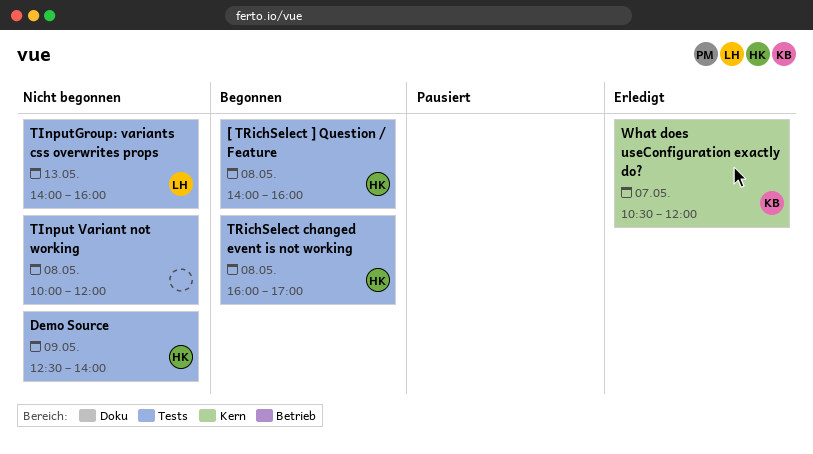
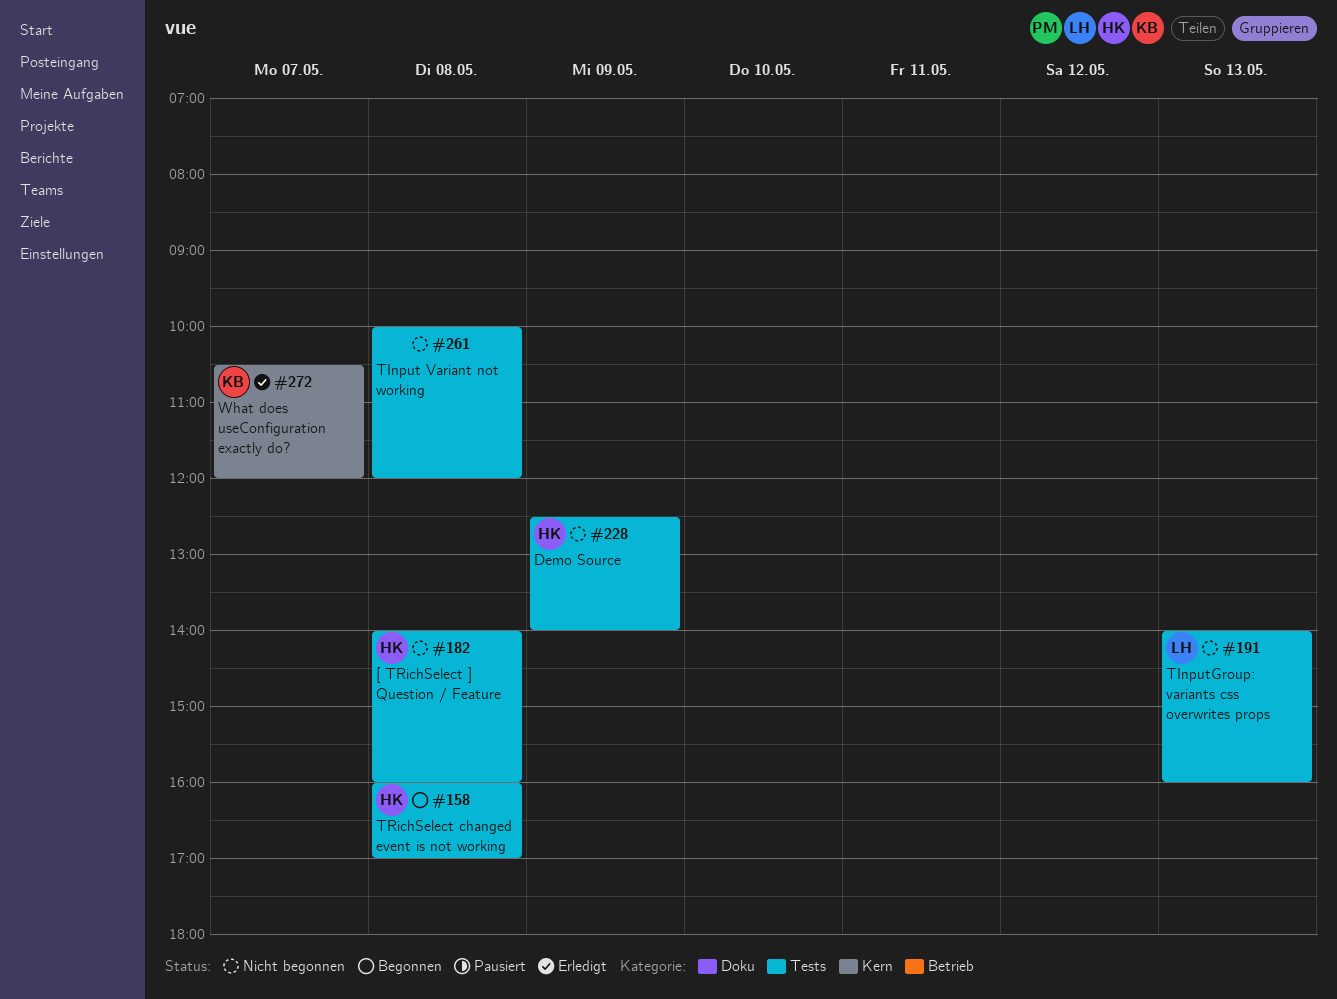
[ TRichSelect ] Question / Feature, status: Begonnen -> Nicht begonnen

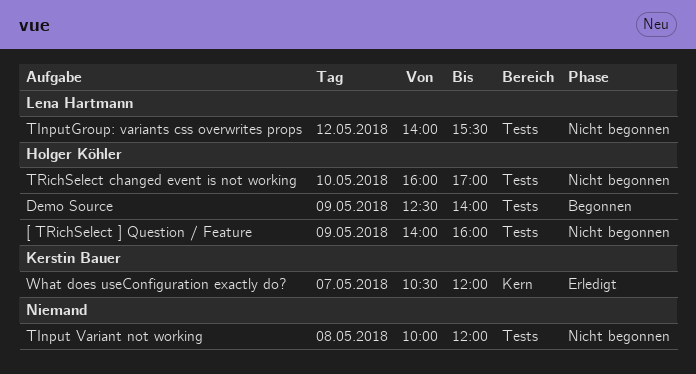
[ TRichSelect ] Question / Feature, day: May 8 -> May 9
Demo Source, status: Nicht begonnen -> Begonnen
TInputGroup: variants css overwrites props, day: May 13 -> May 12
TInputGroup: variants css overwrites props, ends: 16:00 -> 15:30
TRichSelect changed event is not working, status: Begonnen -> Nicht begonnen
TRichSelect changed event is not working, day: May 8 -> May 10

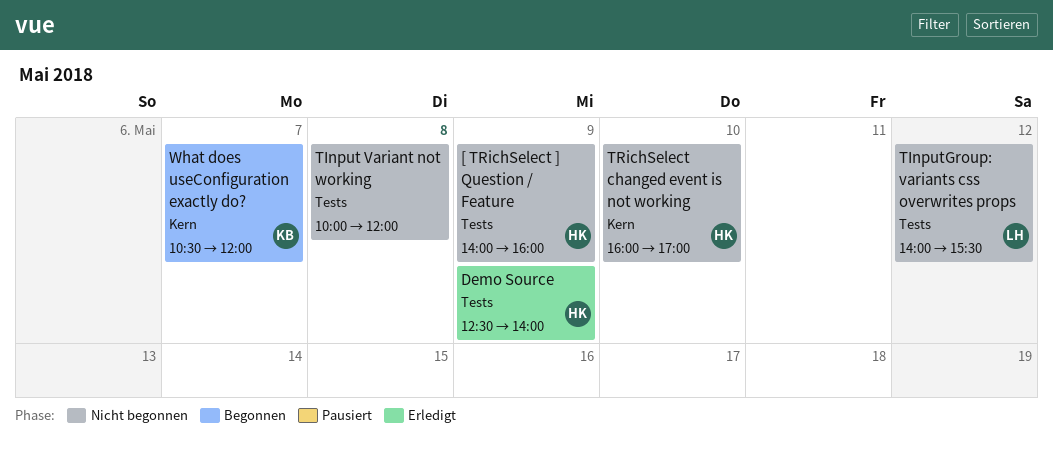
Demo Source, status: Begonnen -> Erledigt
TRichSelect changed event is not working, label: Tests -> Kern
What does useConfiguration exactly do?, status: Erledigt -> Begonnen

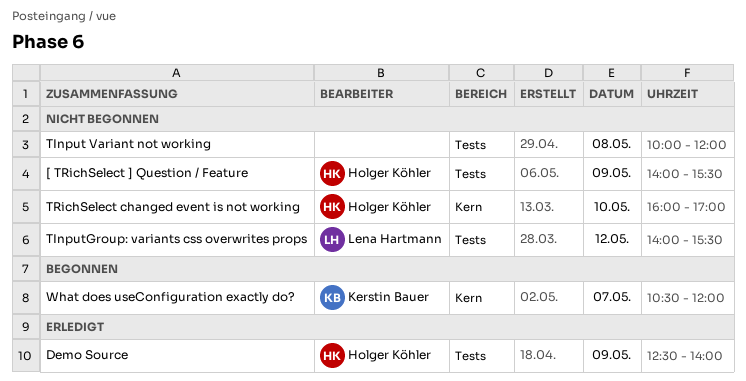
[ TRichSelect ] Question / Feature, ends: 16:00 -> 15:30

